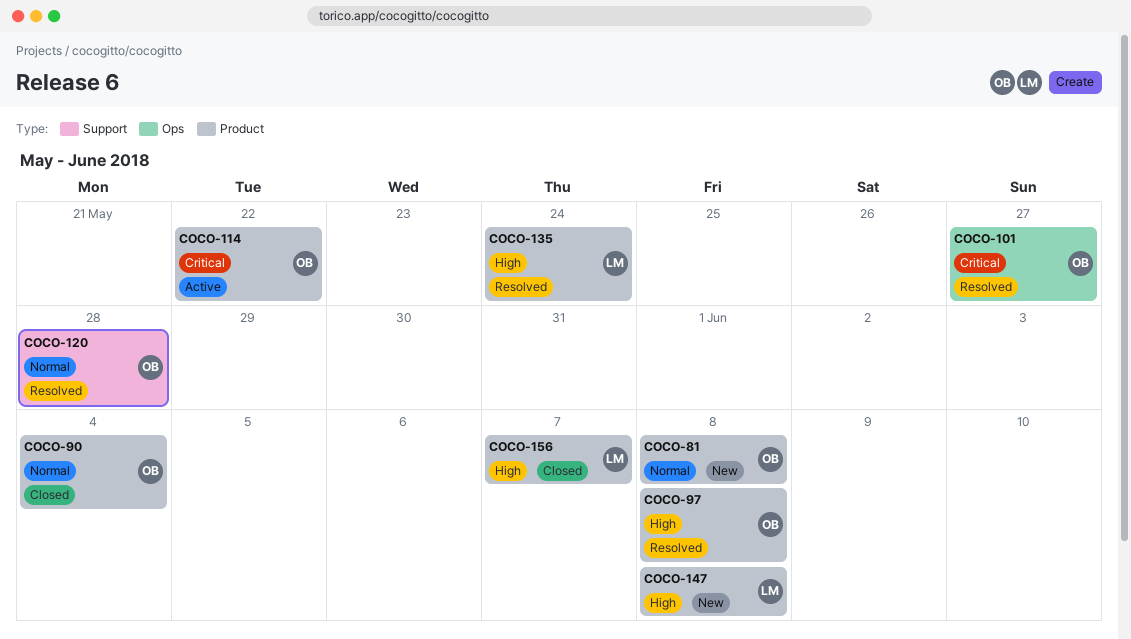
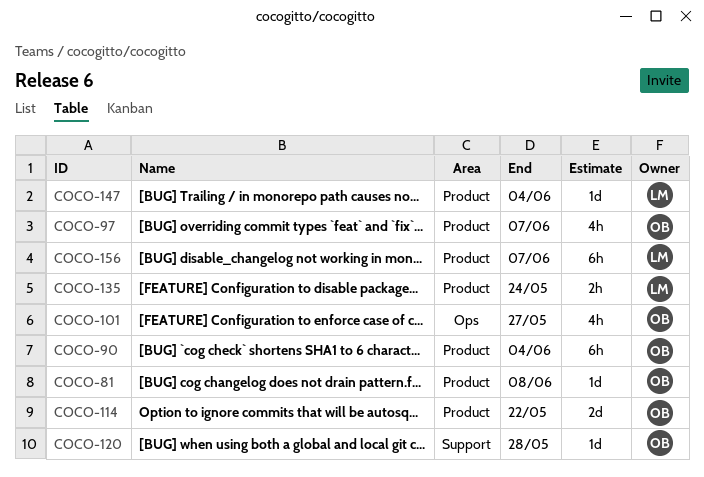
COCO-97, due: Jun 8 -> Jun 7
COCO-147, due: Jun 8 -> Jun 4

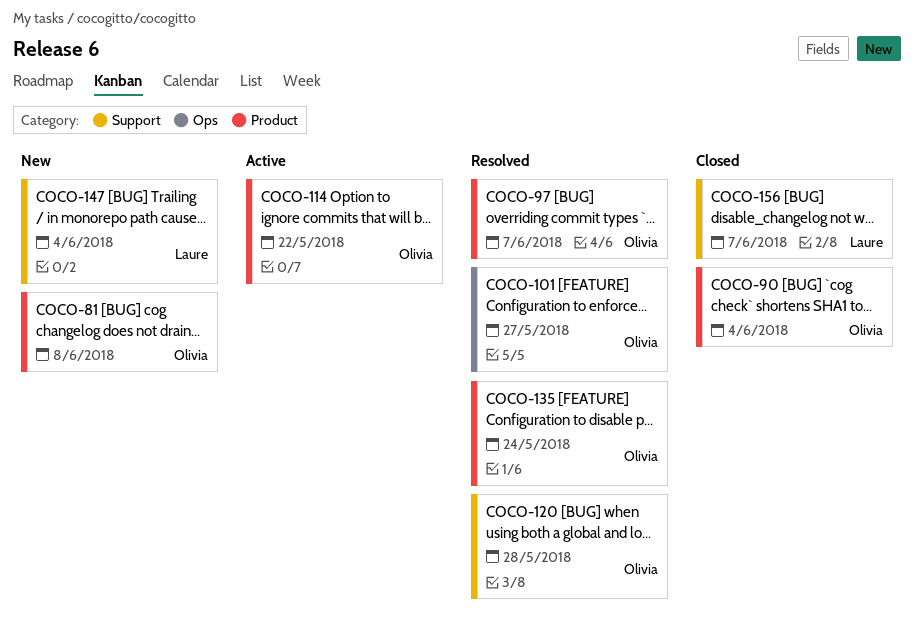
COCO-135, owner: Laure -> Olivia
COCO-147, label: Product -> Support
COCO-156, label: Product -> Support

